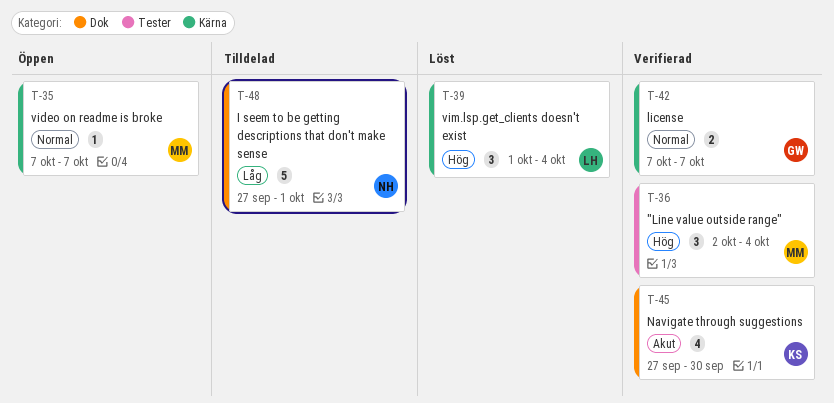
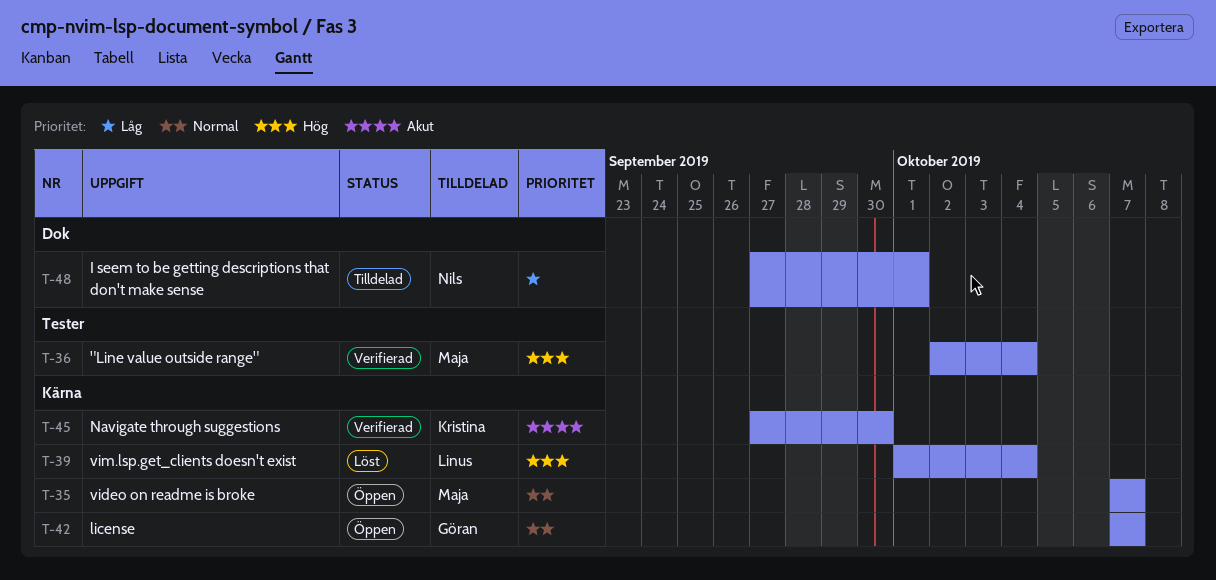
T-42, status: Verifierad -> Öppen
T-45, label: Dok -> Kärna

